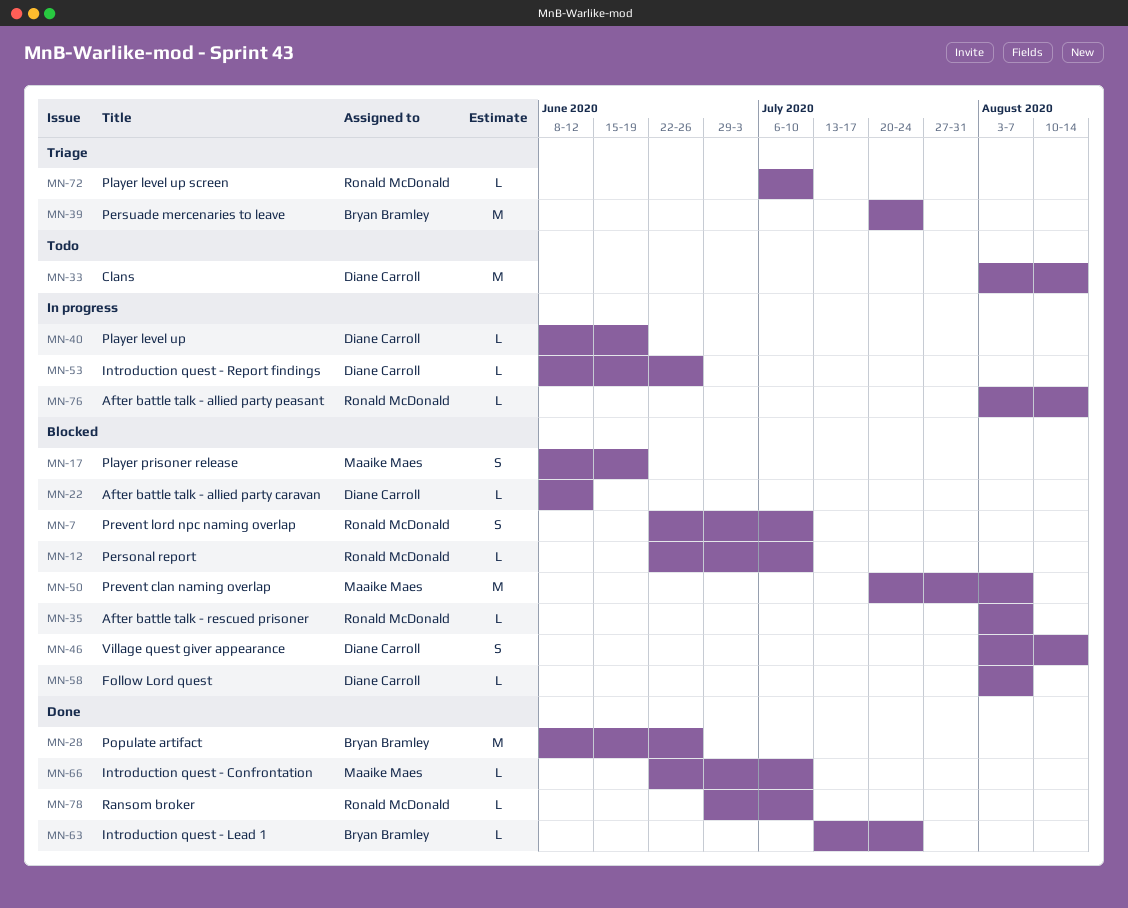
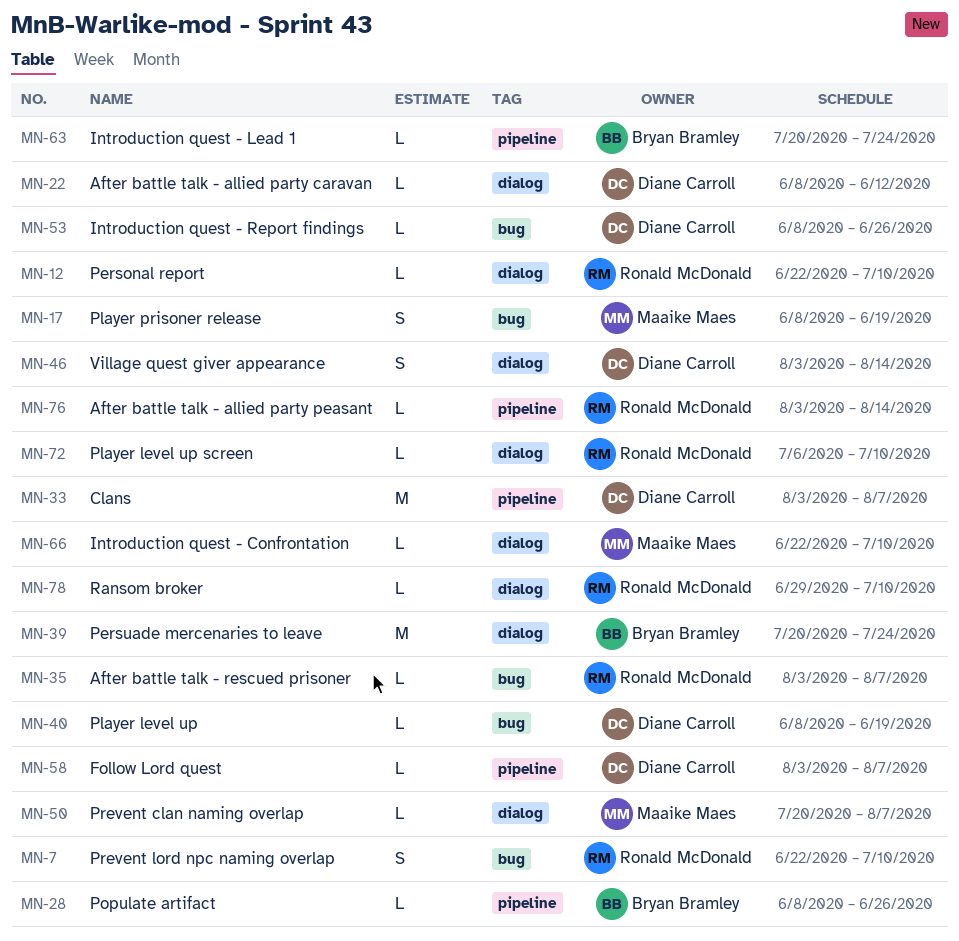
MN-28, estimate: M -> L
MN-33, due: Aug 14 -> Aug 7
MN-50, estimate: M -> L
MN-63, start: Jul 13 -> Jul 20

